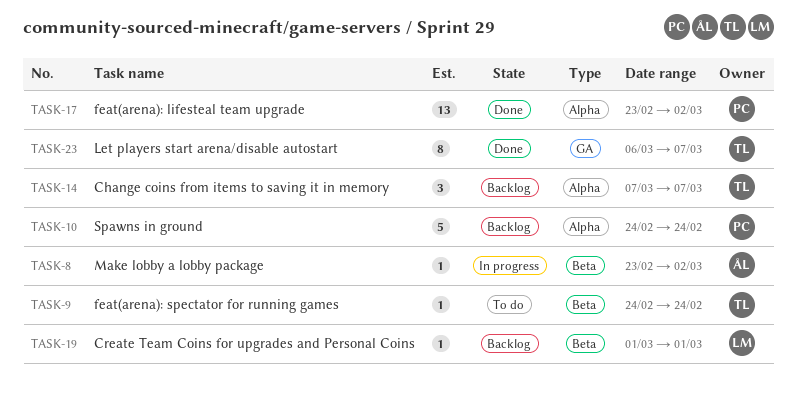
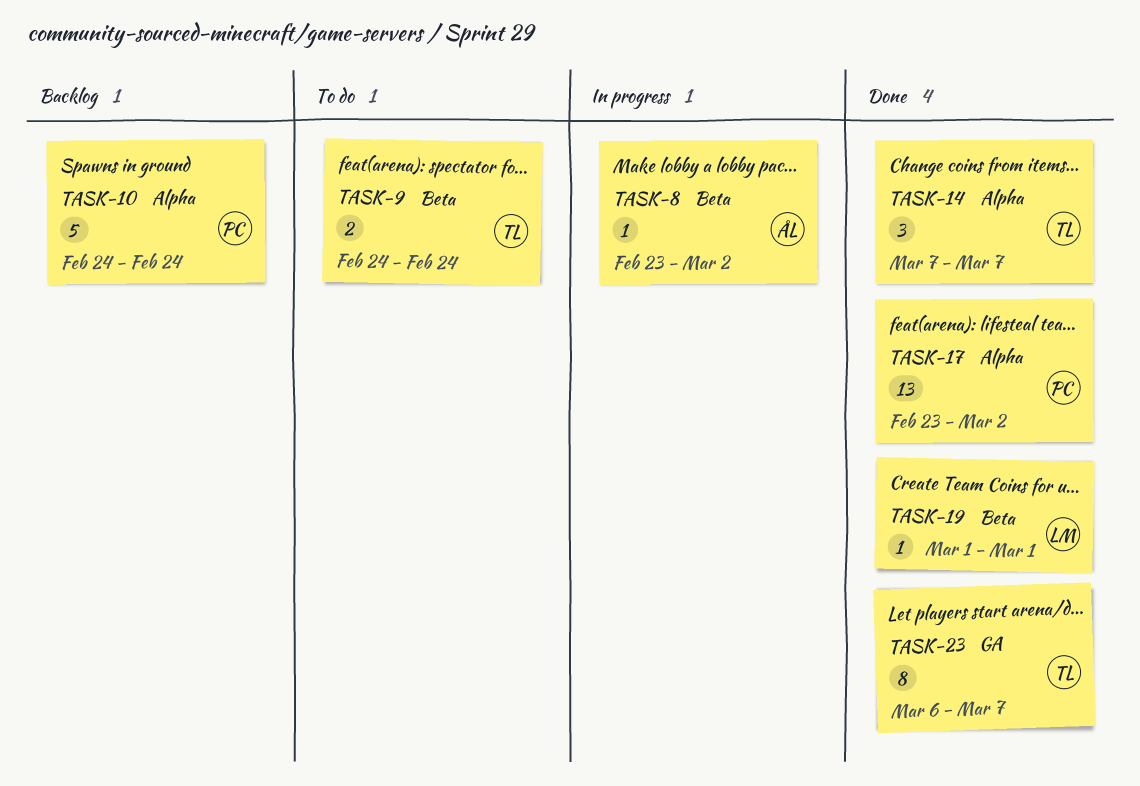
TASK-9, estimate: 1 -> 2
TASK-14, status: Backlog -> Done
TASK-19, status: Backlog -> Done

